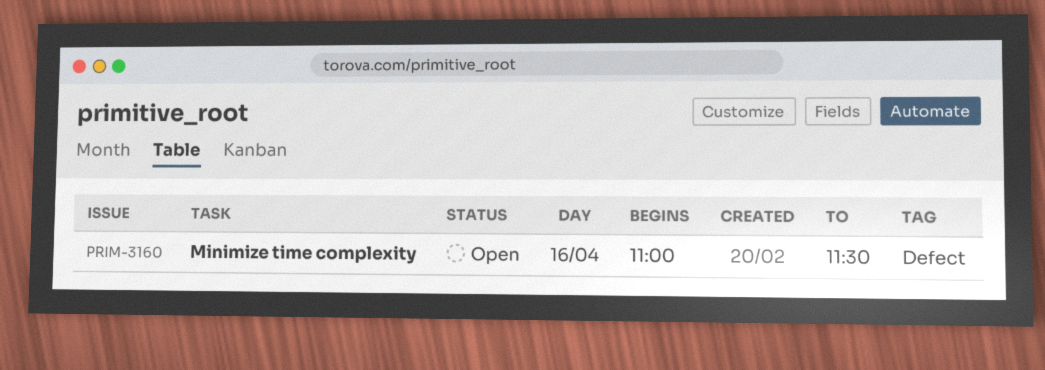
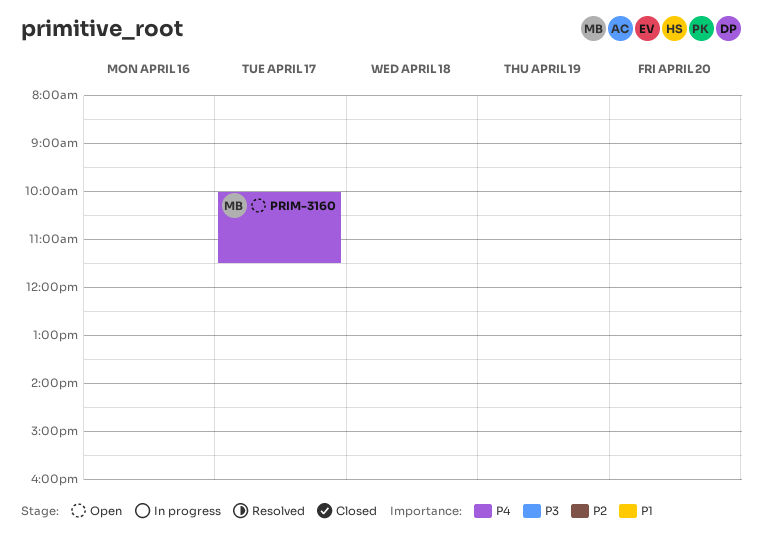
PRIM-3160, day: Apr 16 -> Apr 17
PRIM-3160, begins: 11:00 -> 10:00

